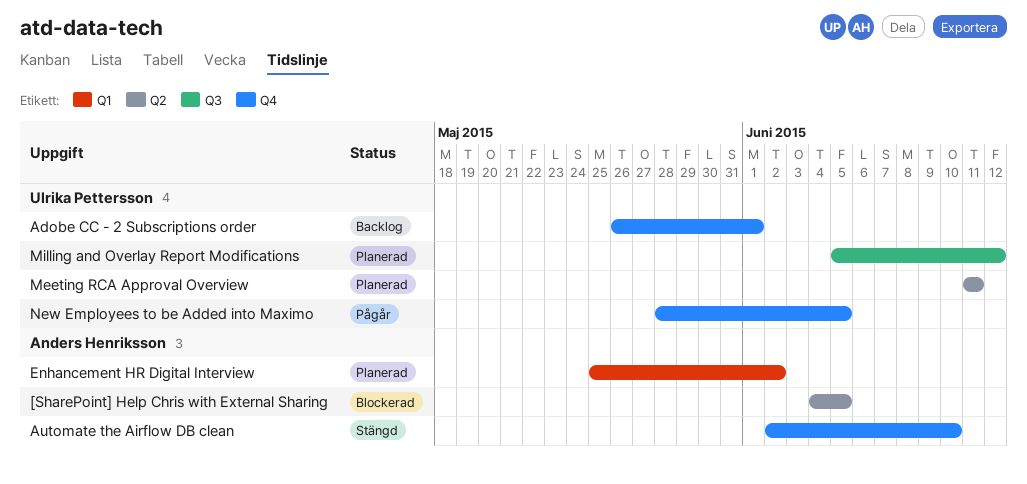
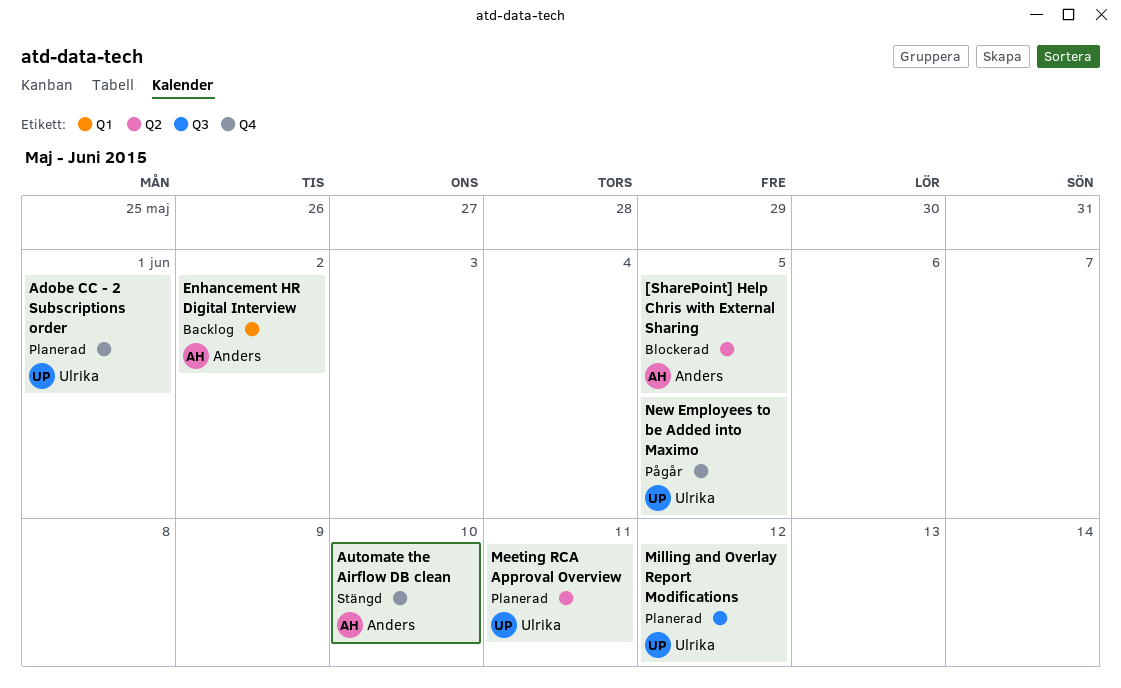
Adobe CC - 2 Subscriptions order, status: Backlog -> Planerad
Enhancement HR Digital Interview, status: Planerad -> Backlog

